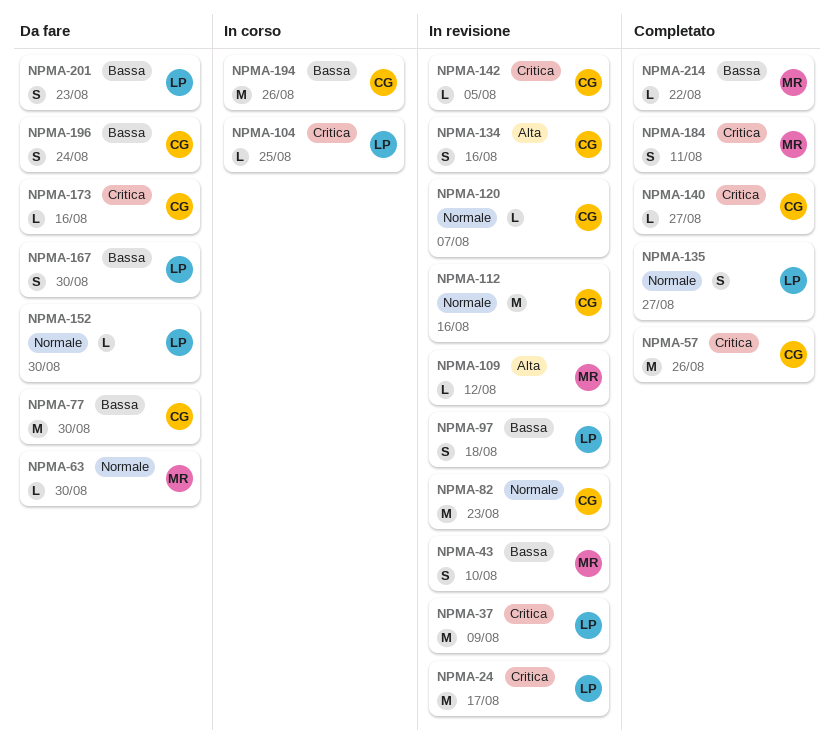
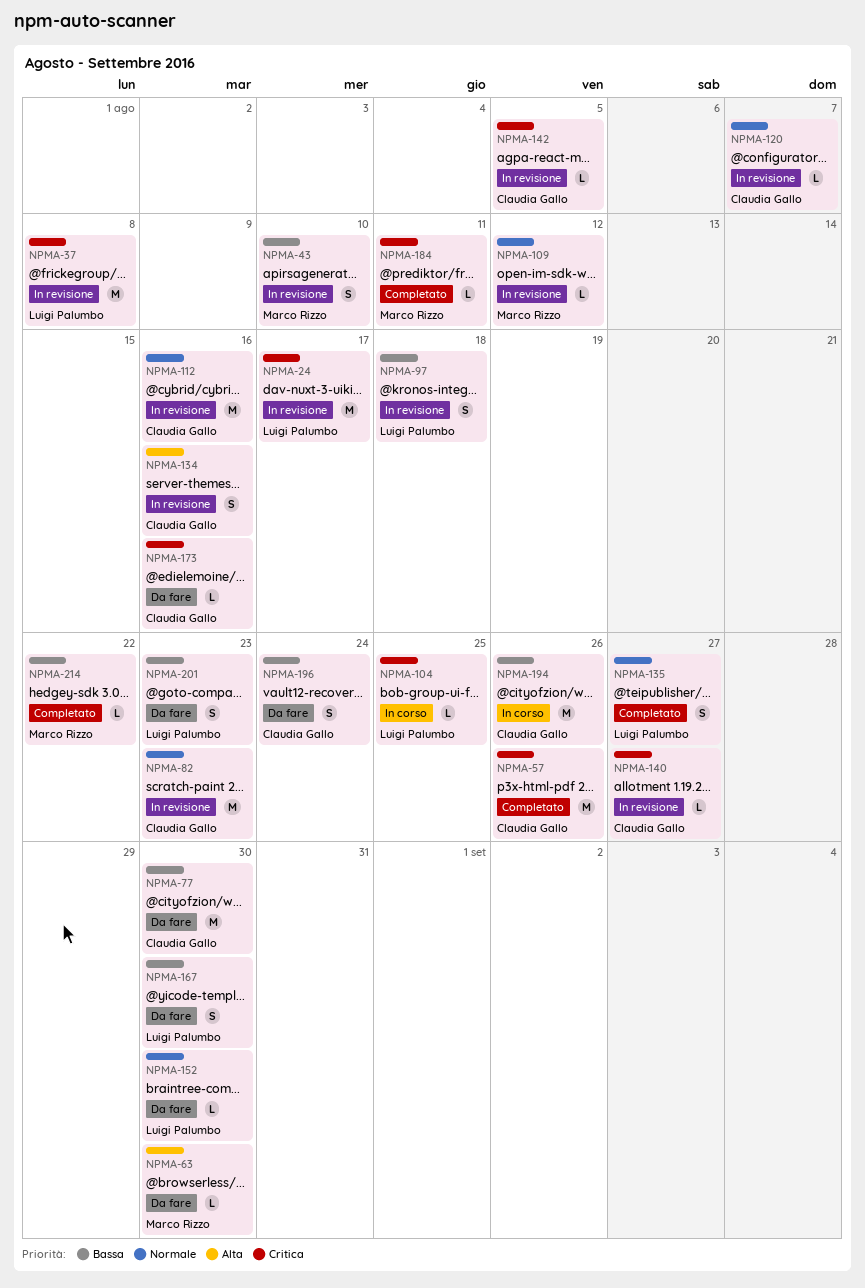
NPMA-37, due: Aug 9 -> Aug 8
NPMA-63, priority: Normale -> Alta
NPMA-109, priority: Alta -> Normale
NPMA-140, status: Completato -> In revisione
NPMA-184, estimate: S -> L

